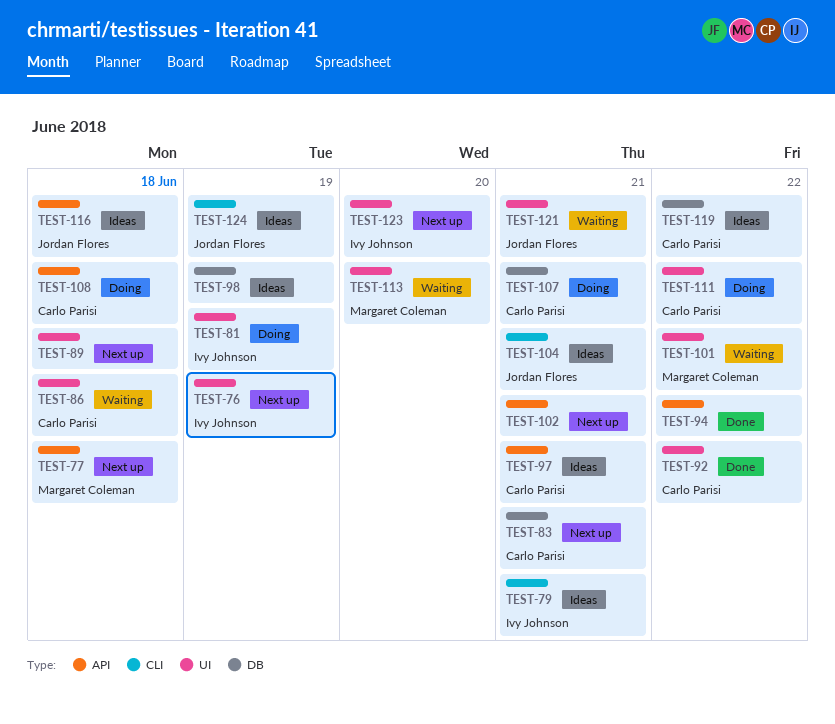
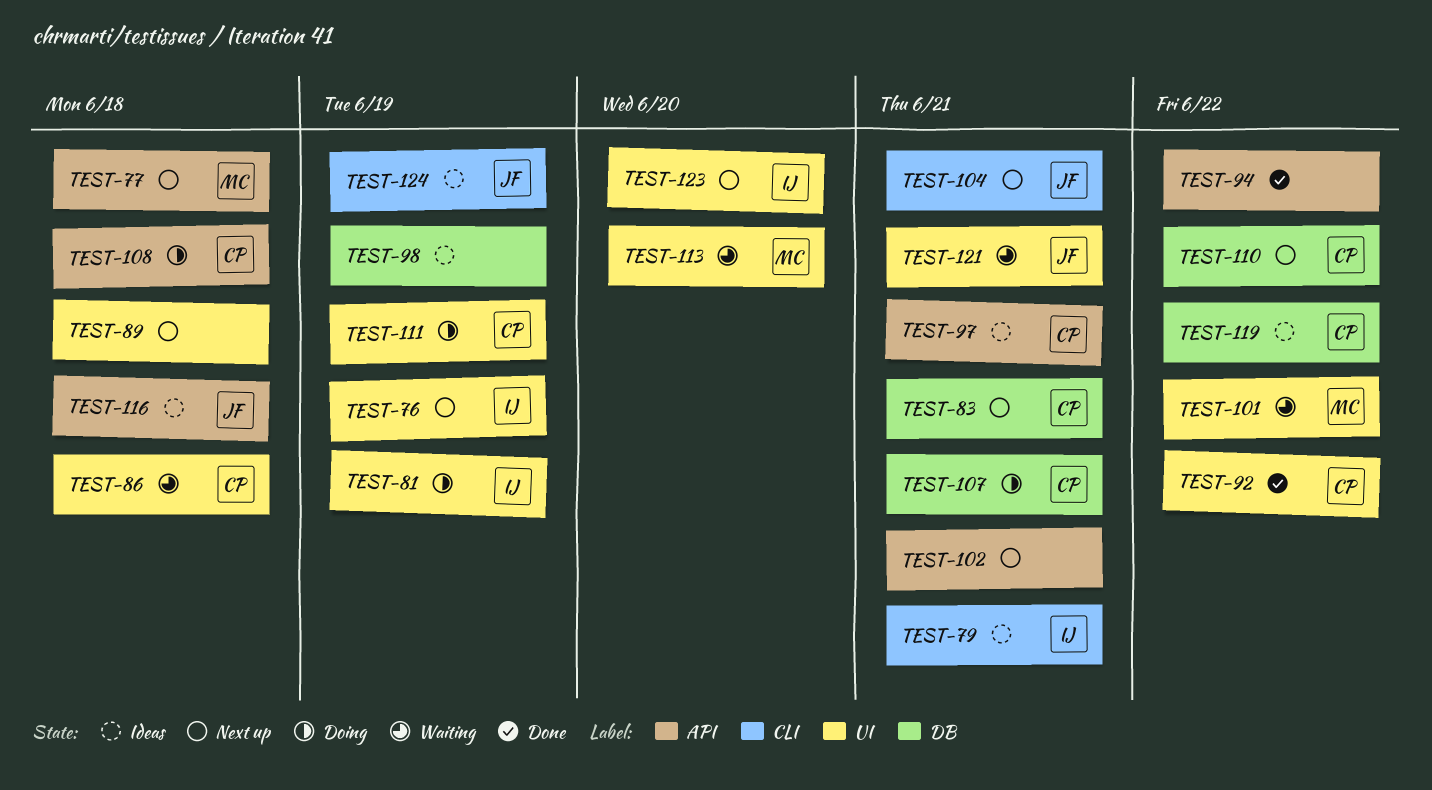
TEST-104, status: Ideas -> Next up
TEST-110: none -> present
TEST-111, due: Jun 22 -> Jun 19

